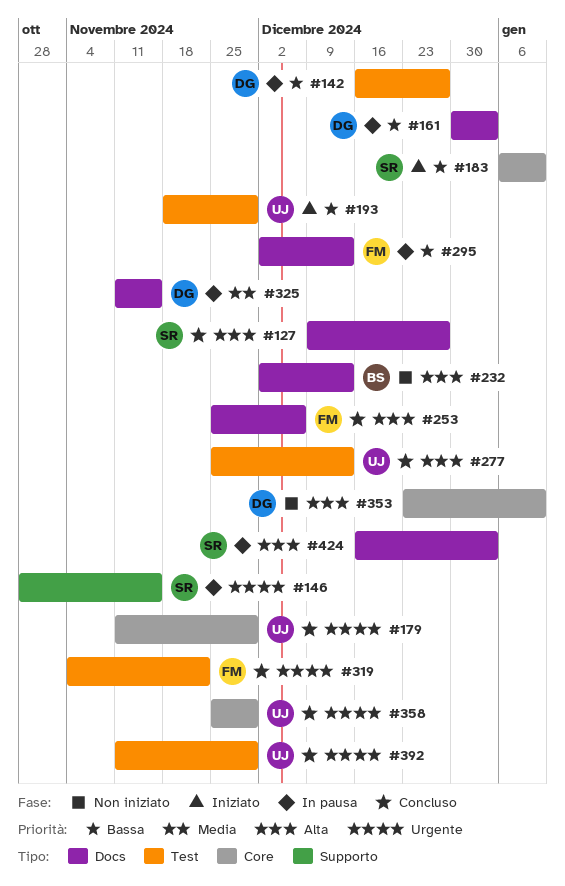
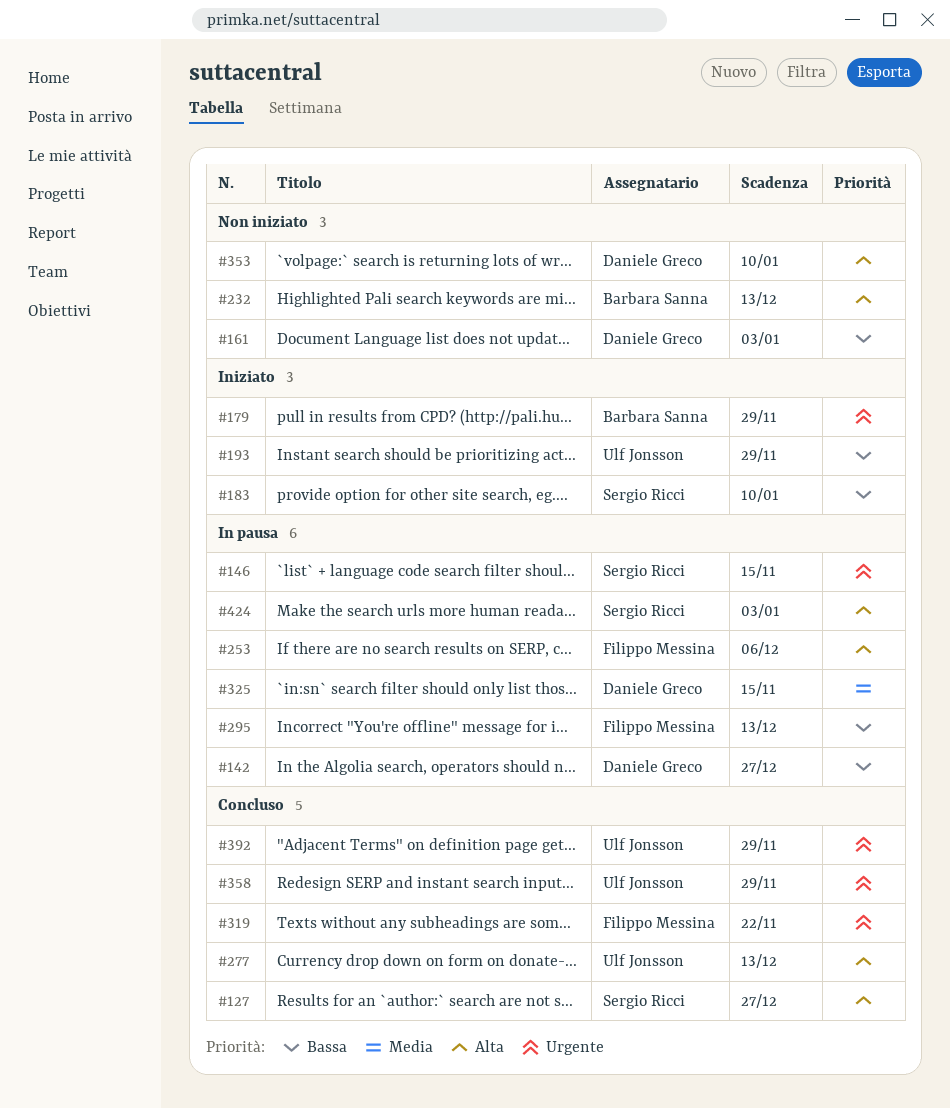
#161, status: In pausa -> Non iniziato
#179, status: Concluso -> Iniziato
#179, owner: Ulf Jonsson -> Barbara Sanna
#253, status: Concluso -> In pausa

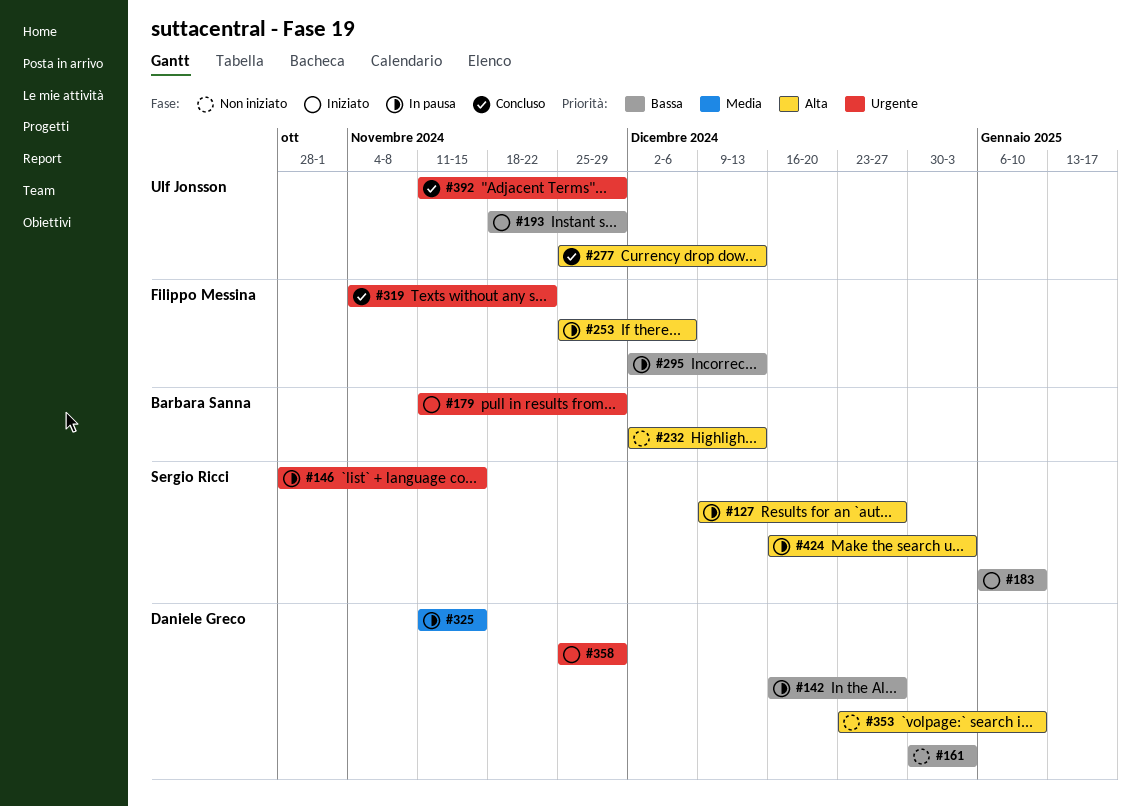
#127, status: Concluso -> In pausa
#358, status: Concluso -> Iniziato
#358, owner: Ulf Jonsson -> Daniele Greco

